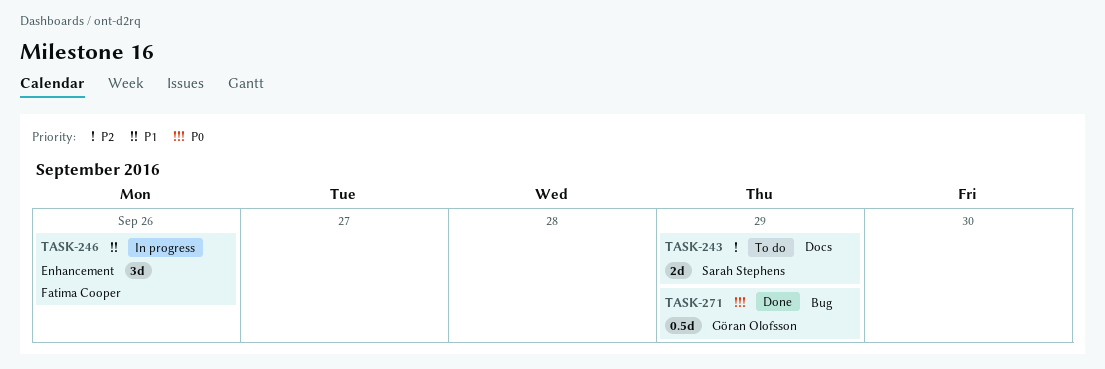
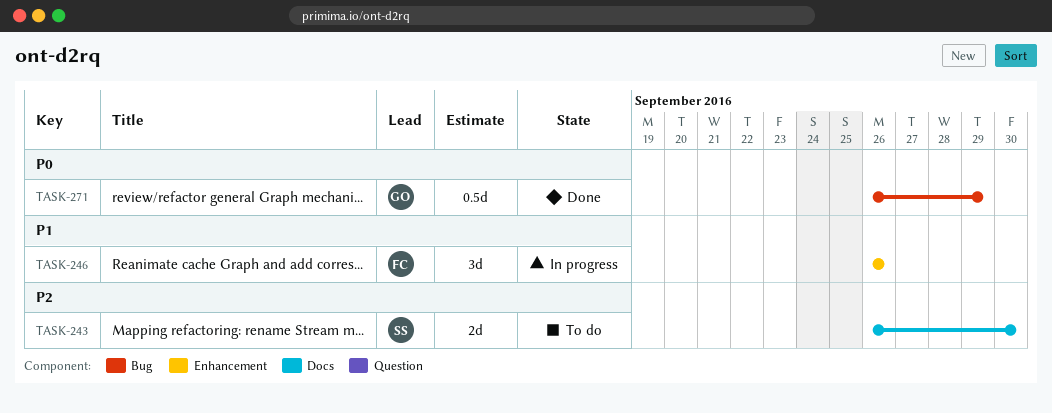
TASK-243, due: Sep 29 -> Sep 30

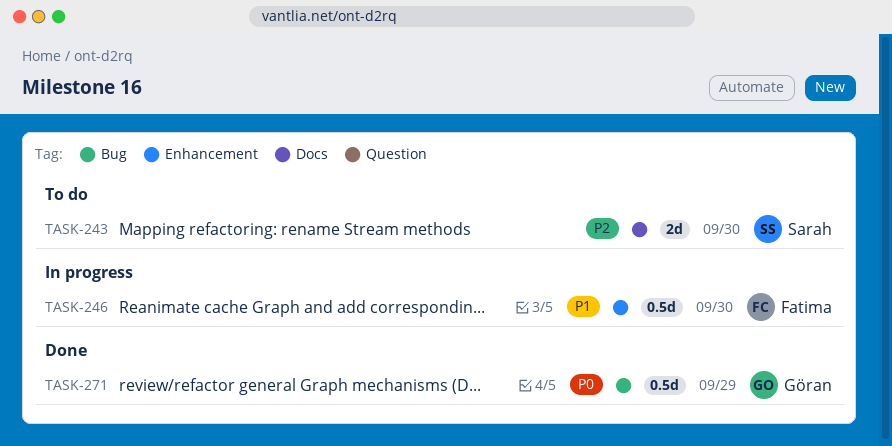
TASK-246, estimate: 3d -> 0.5d
TASK-246, due: Sep 26 -> Sep 30

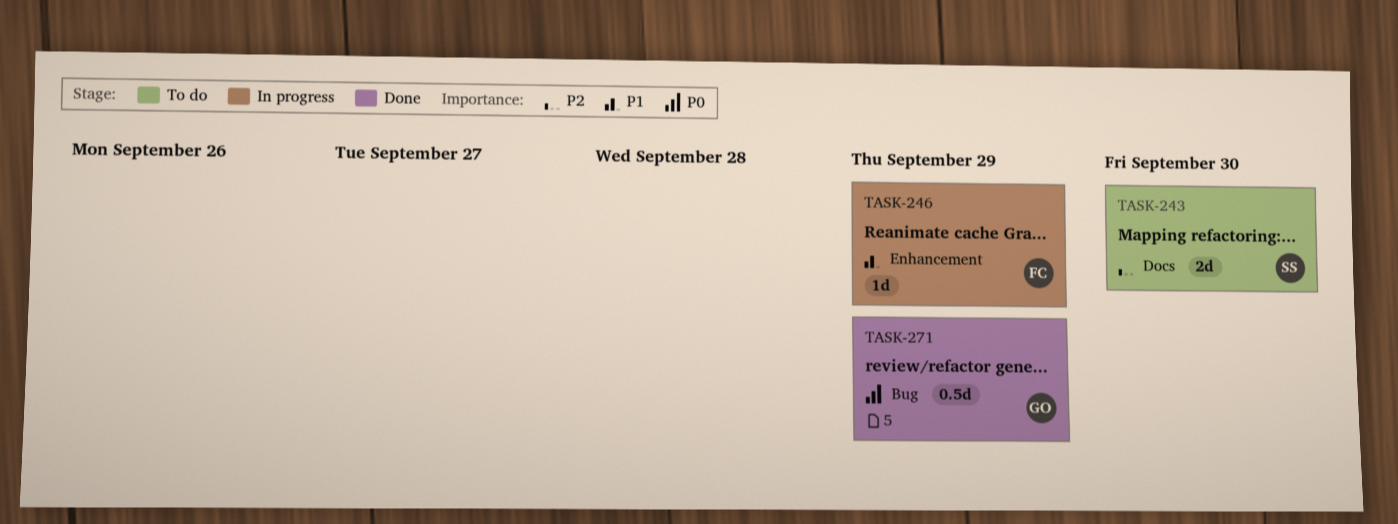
TASK-246, estimate: 0.5d -> 1d
TASK-246, due: Sep 30 -> Sep 29

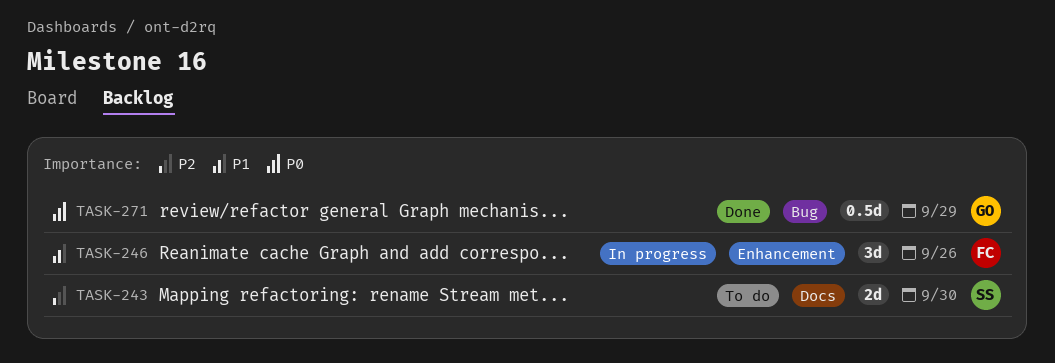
TASK-246, estimate: 1d -> 3d
TASK-246, due: Sep 29 -> Sep 26

